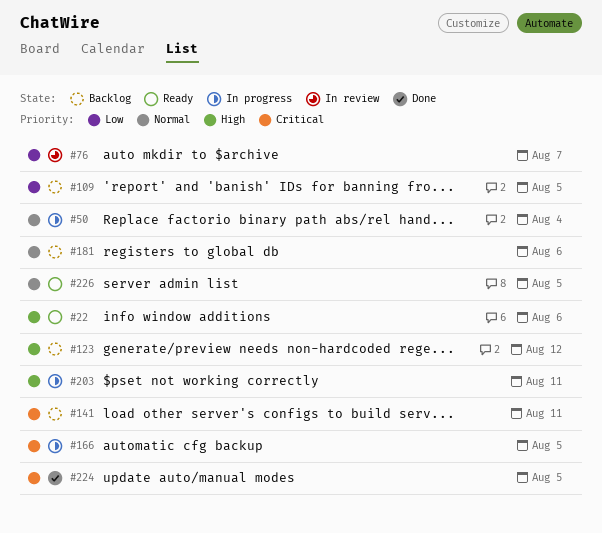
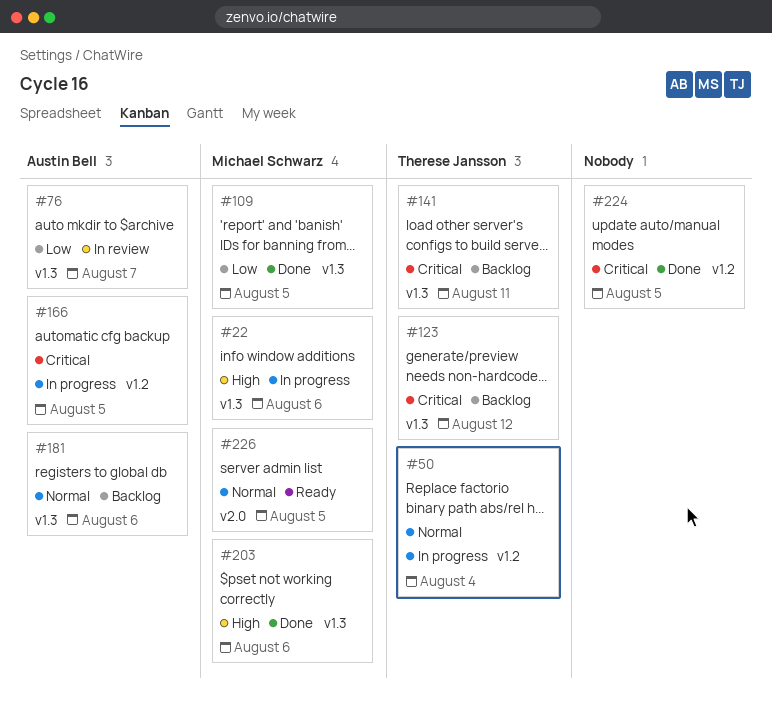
#22, status: Ready -> In progress
#109, status: Backlog -> Done
#123, priority: High -> Critical
#203, status: In progress -> Done
#203, due: Aug 11 -> Aug 6

